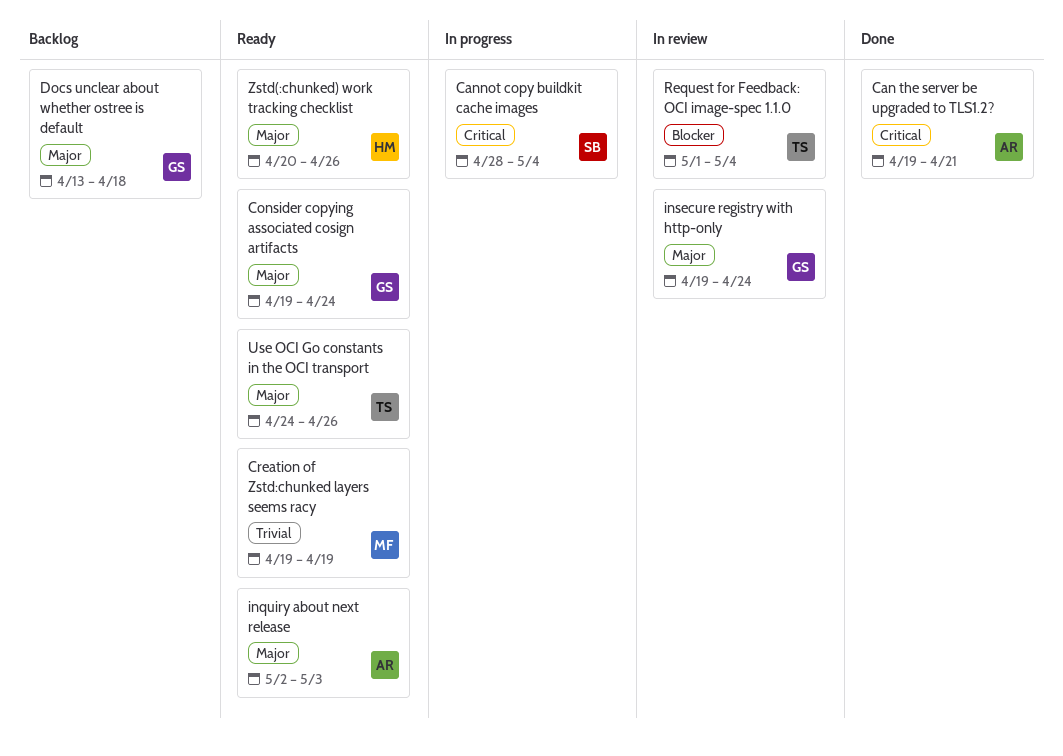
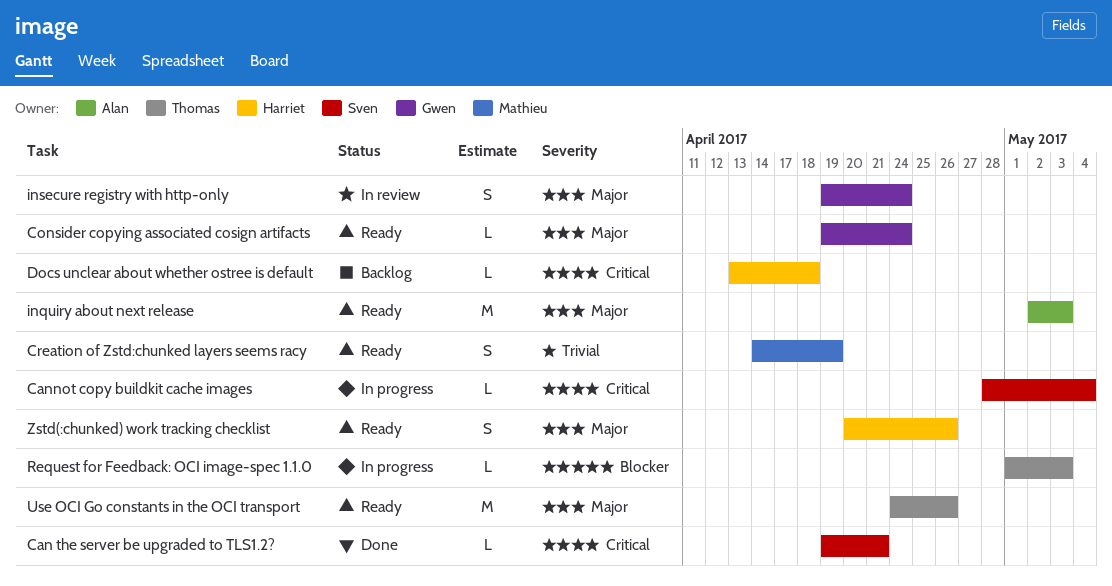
Can the server be upgraded to TLS1.2?, owner: Alan -> Sven
Creation of Zstd:chunked layers seems racy, start: Apr 19 -> Apr 14
Docs unclear about whether ostree is default, owner: Gwen -> Harriet
Docs unclear about whether ostree is default, priority: Major -> Critical
Request for Feedback: OCI image-spec 1.1.0, status: In review -> In progress
Request for Feedback: OCI image-spec 1.1.0, due: May 4 -> May 3

